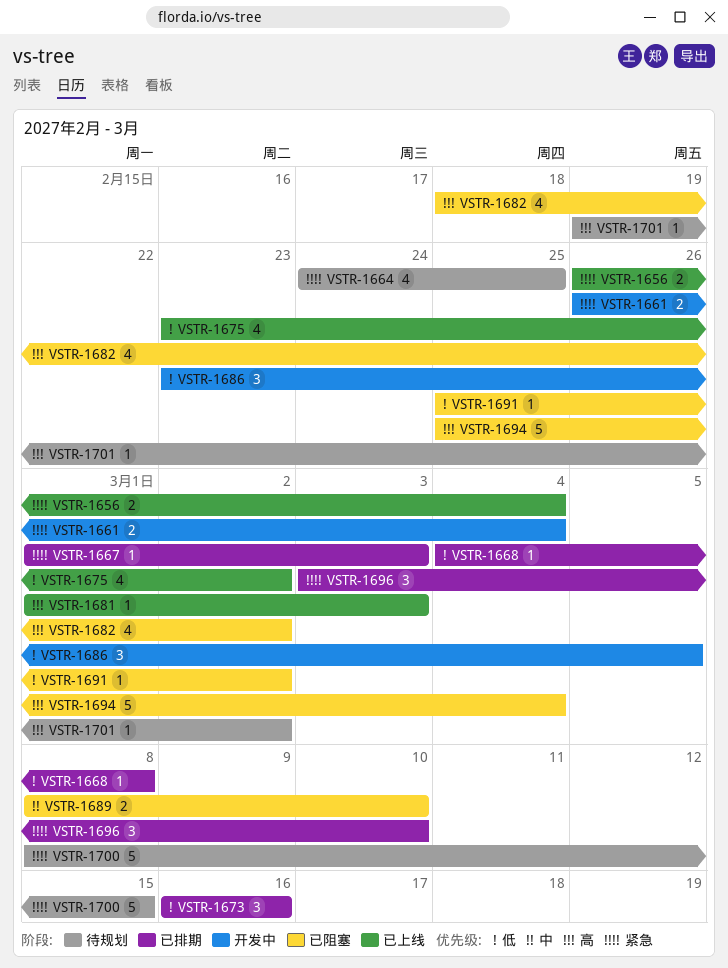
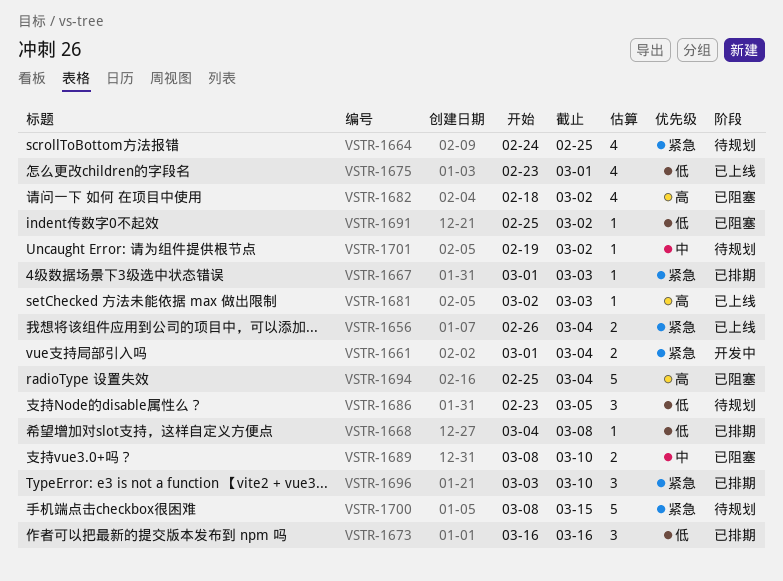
VSTR-1661, start: Feb 26 -> Mar 1
VSTR-1675, due: Mar 2 -> Mar 1
VSTR-1681, start: Mar 1 -> Mar 2
VSTR-1686, status: 开发中 -> 待规划
VSTR-1701, priority: 高 -> 中

